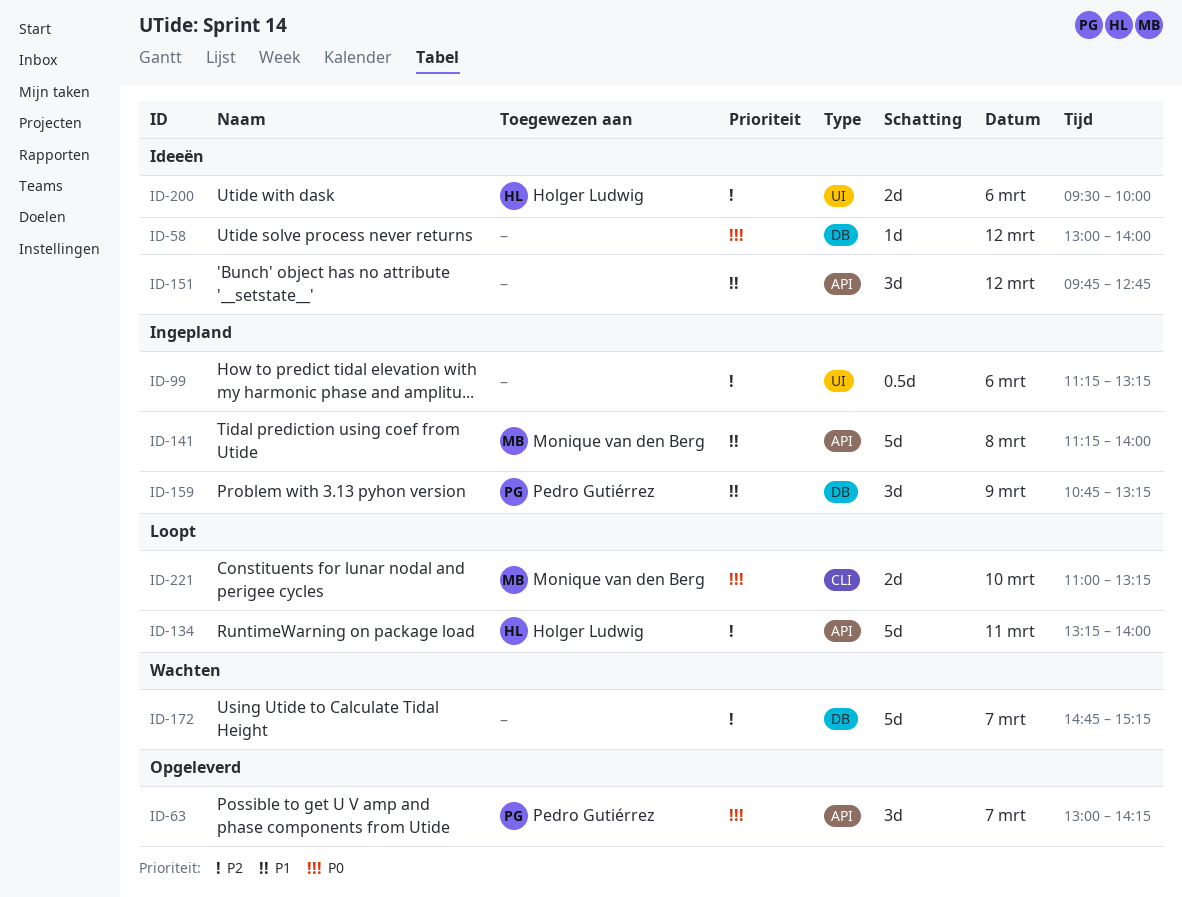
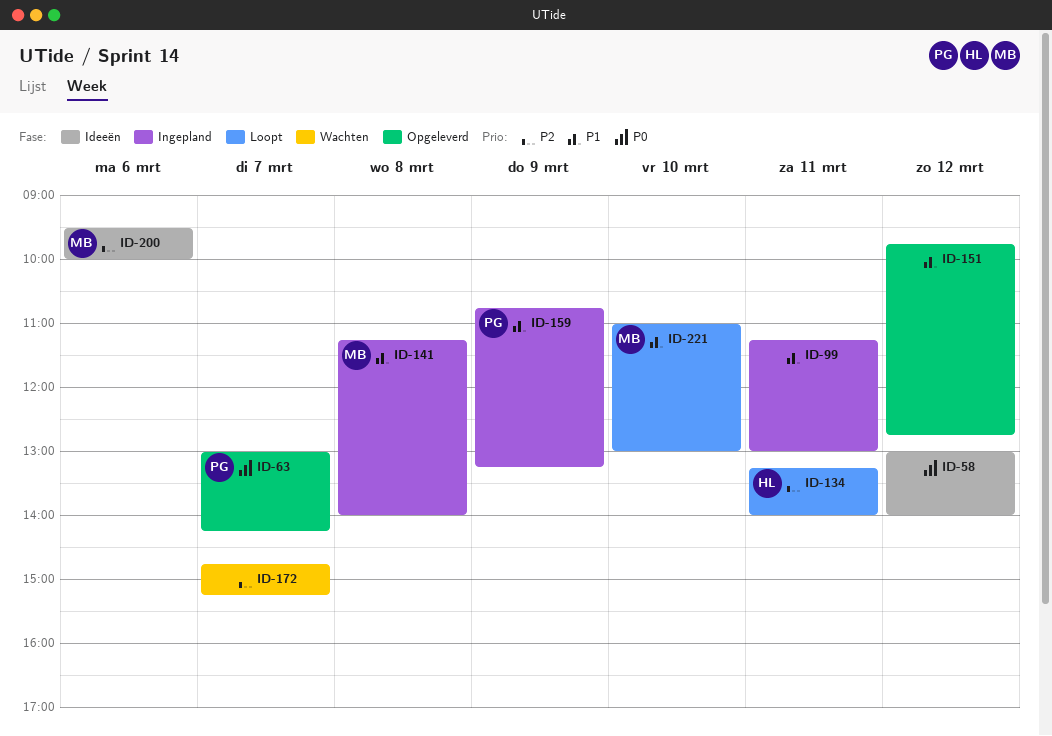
ID-99, priority: P2 -> P1
ID-99, day: Mar 6 -> Mar 11
ID-99, ends: 13:15 -> 13:00
ID-151, status: Ideeën -> Opgeleverd
ID-200, owner: Holger Ludwig -> Monique van den Berg
ID-221, priority: P0 -> P1
ID-221, ends: 13:15 -> 13:00

